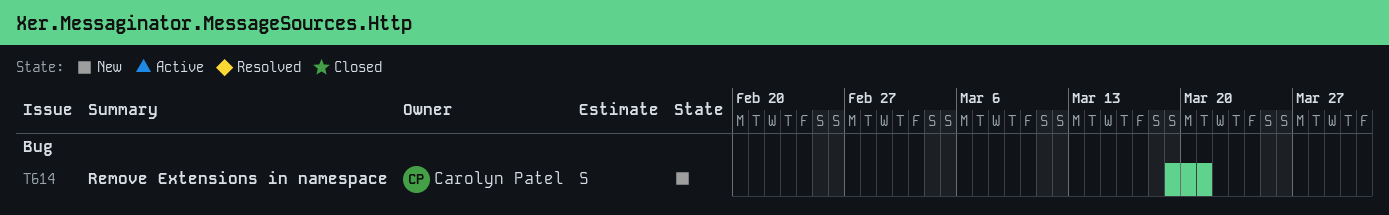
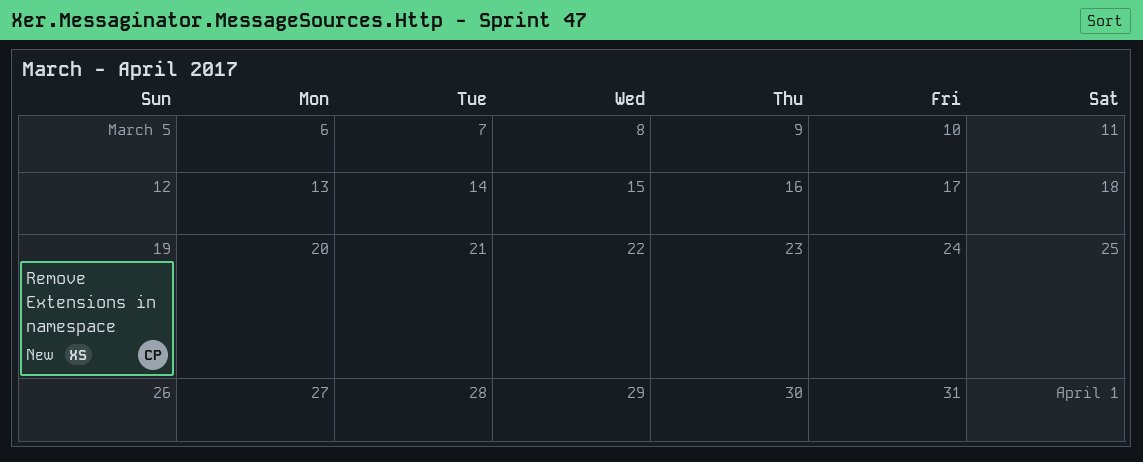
Remove Extensions in namespace, estimate: S -> XS
Remove Extensions in namespace, due: Mar 21 -> Mar 19

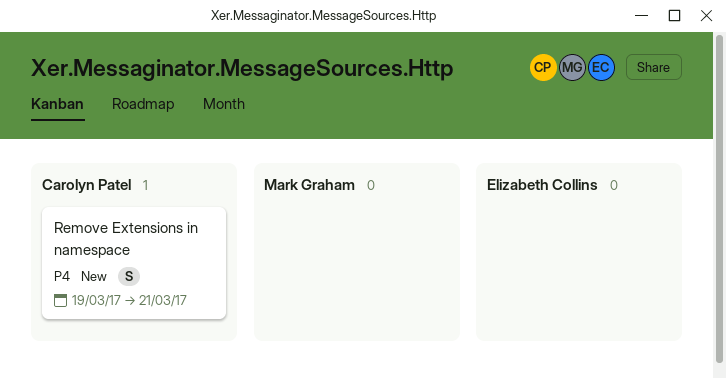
Remove Extensions in namespace, estimate: XS -> S
Remove Extensions in namespace, due: Mar 19 -> Mar 21

